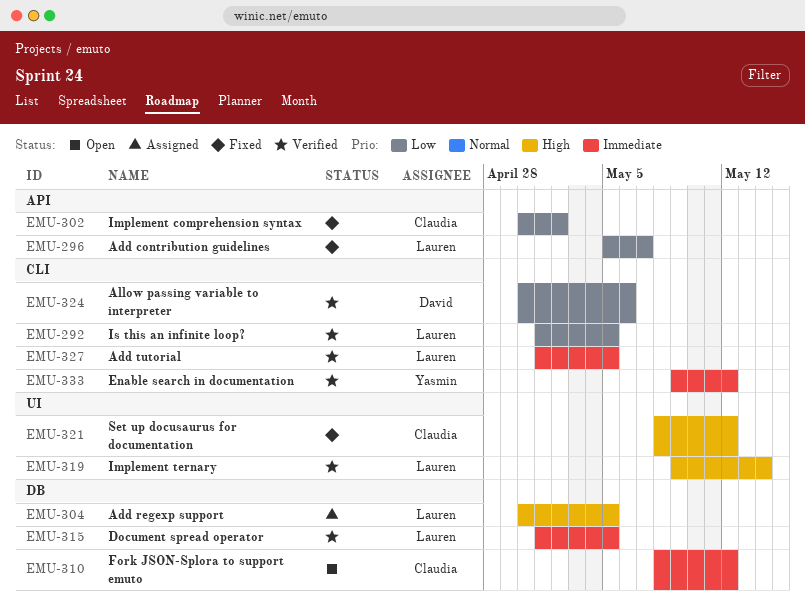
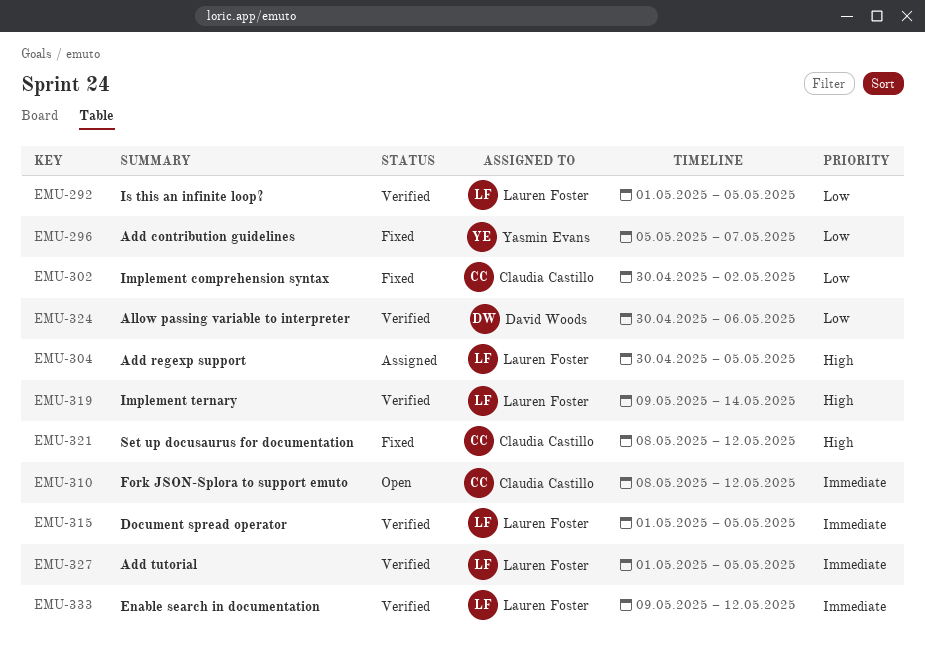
EMU-296, owner: Lauren Foster -> Yasmin Evans
EMU-333, owner: Yasmin Evans -> Lauren Foster

